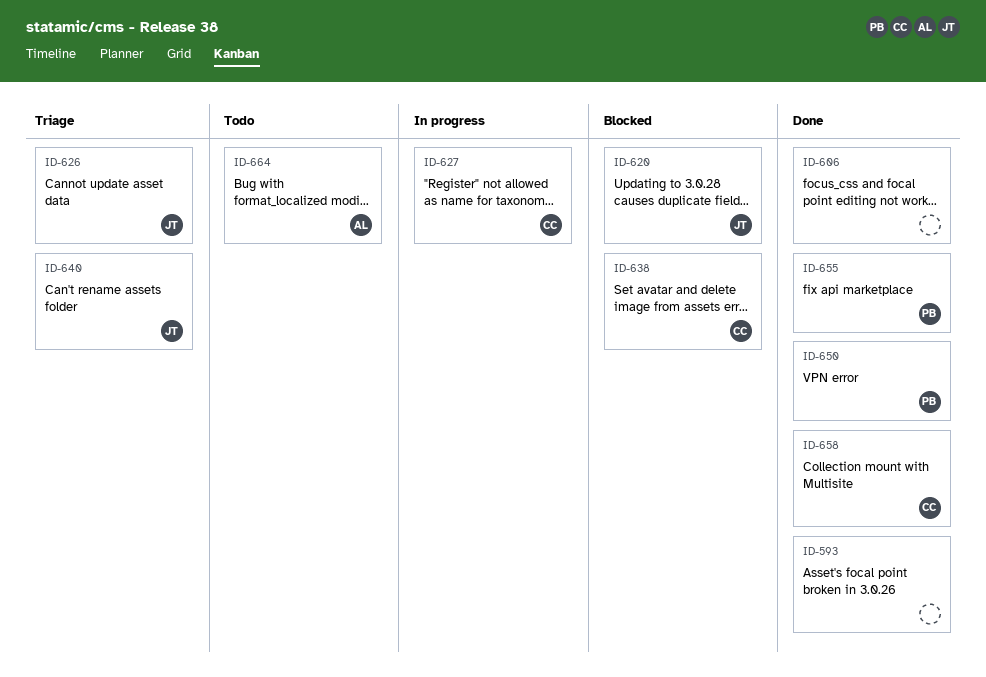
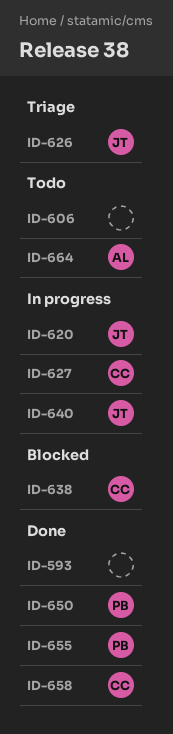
ID-606, status: Done -> Todo
ID-620, status: Blocked -> In progress
ID-640, status: Triage -> In progress

